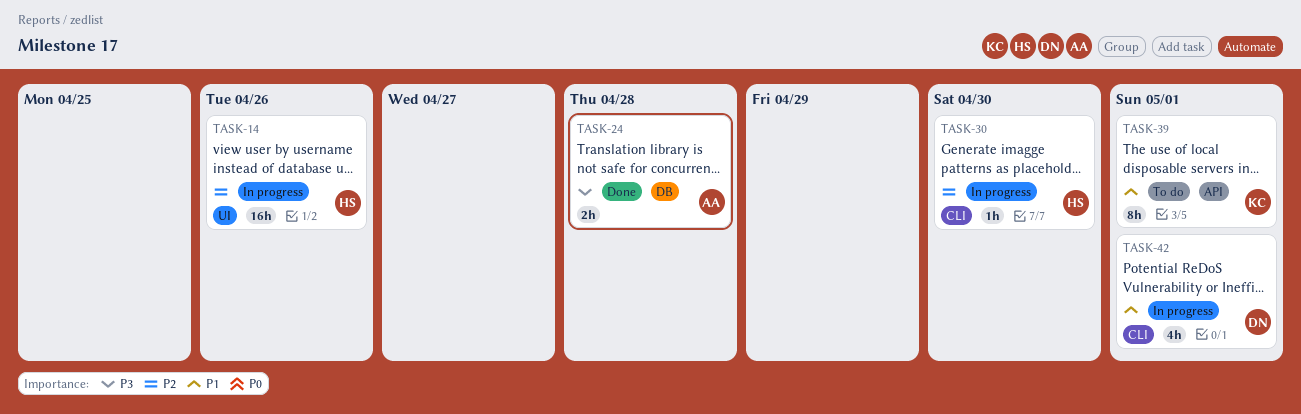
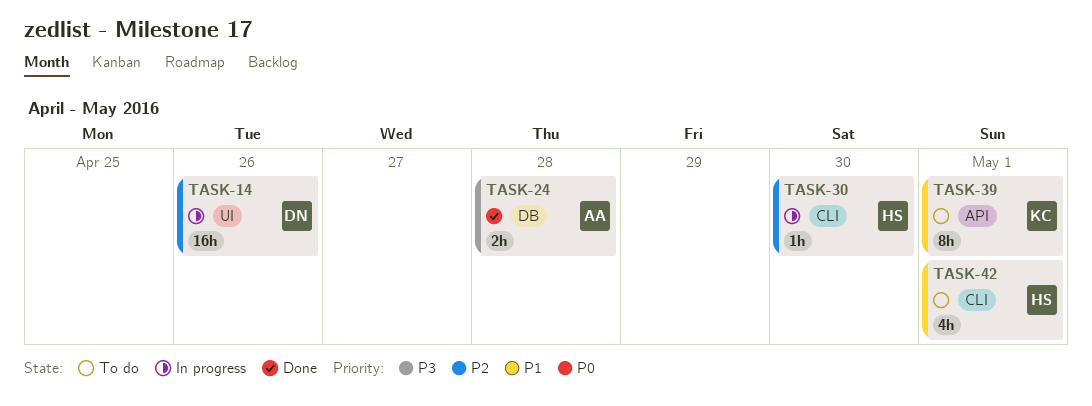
TASK-14, owner: HS -> DN
TASK-42, status: In progress -> To do
TASK-42, owner: DN -> HS

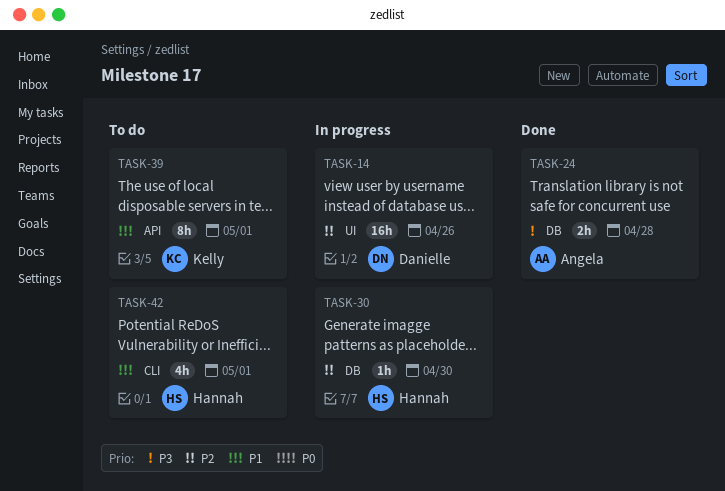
TASK-30, label: CLI -> DB

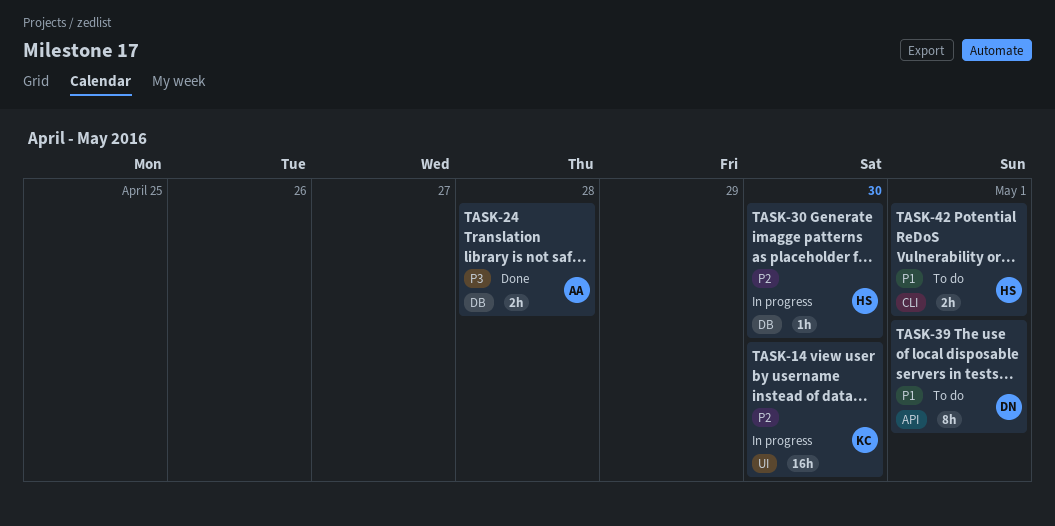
TASK-14, owner: Danielle -> Kelly
TASK-14, due: Apr 26 -> Apr 30
TASK-39, owner: Kelly -> Danielle
TASK-42, estimate: 4h -> 2h

